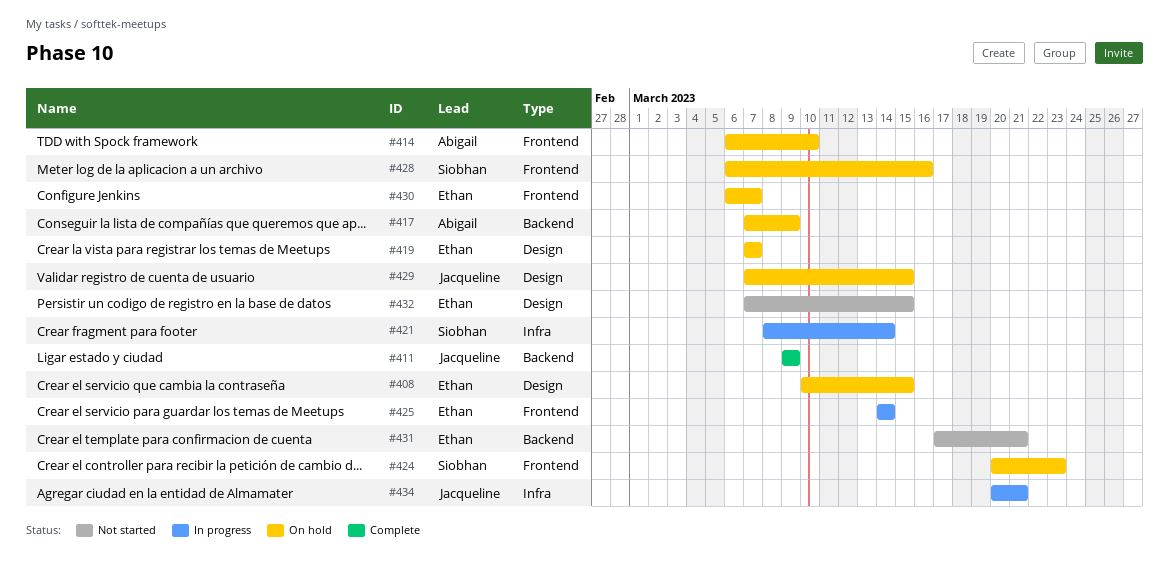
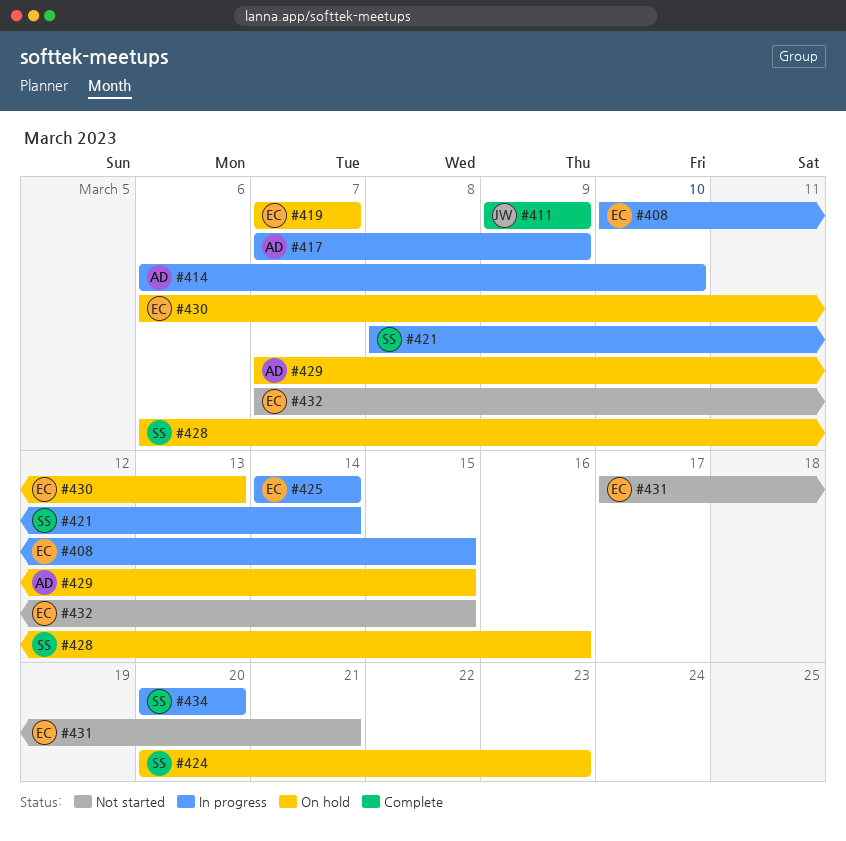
#408, status: On hold -> In progress
#414, status: On hold -> In progress
#417, status: On hold -> In progress
#429, owner: Jacqueline -> Abigail
#430, due: Mar 7 -> Mar 13
#434, owner: Jacqueline -> Siobhan
#434, due: Mar 21 -> Mar 20

